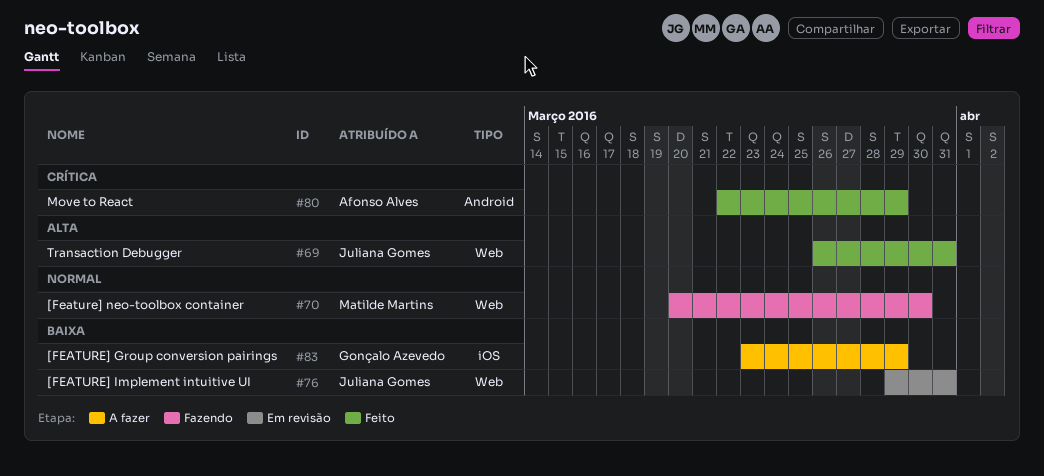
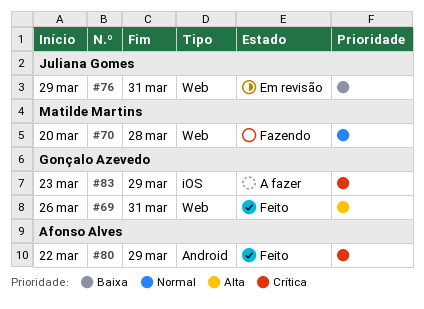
#69, owner: Juliana Gomes -> Gonçalo Azevedo
#70, due: Mar 30 -> Mar 28
#83, priority: Baixa -> Crítica

